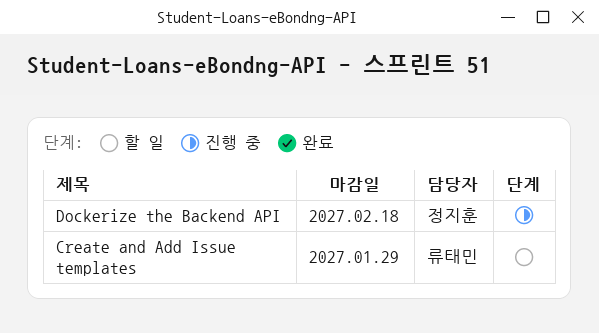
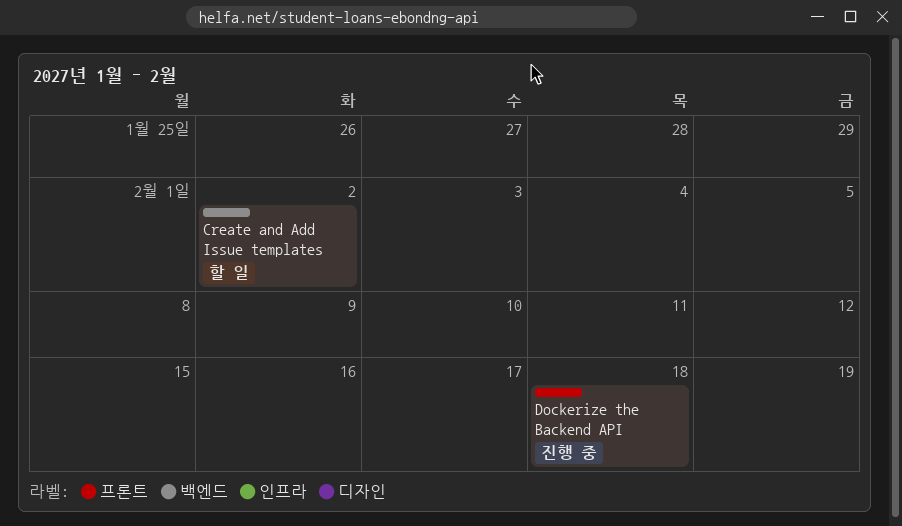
Create and Add Issue templates, due: Jan 29 -> Feb 2

